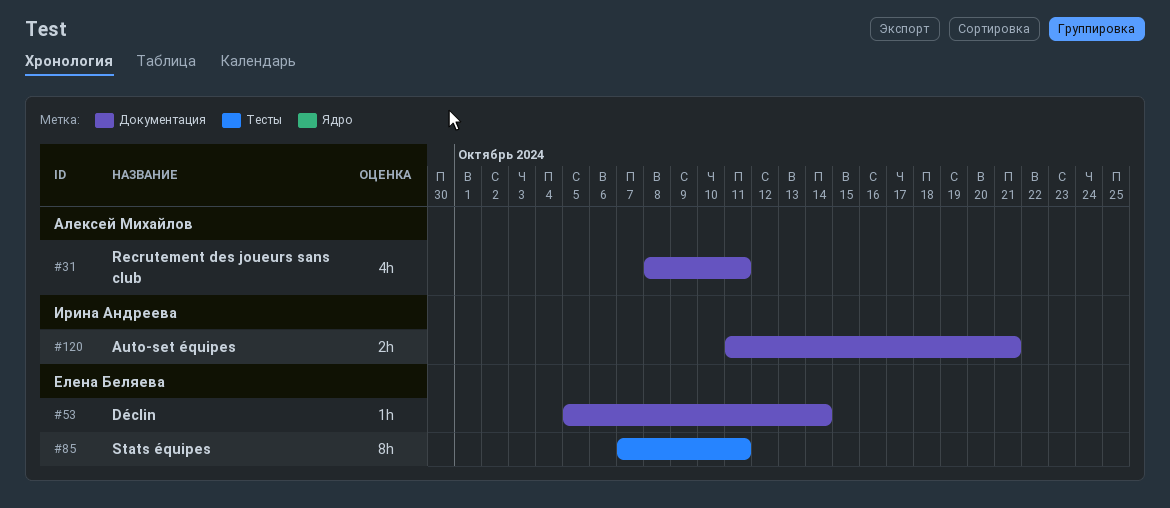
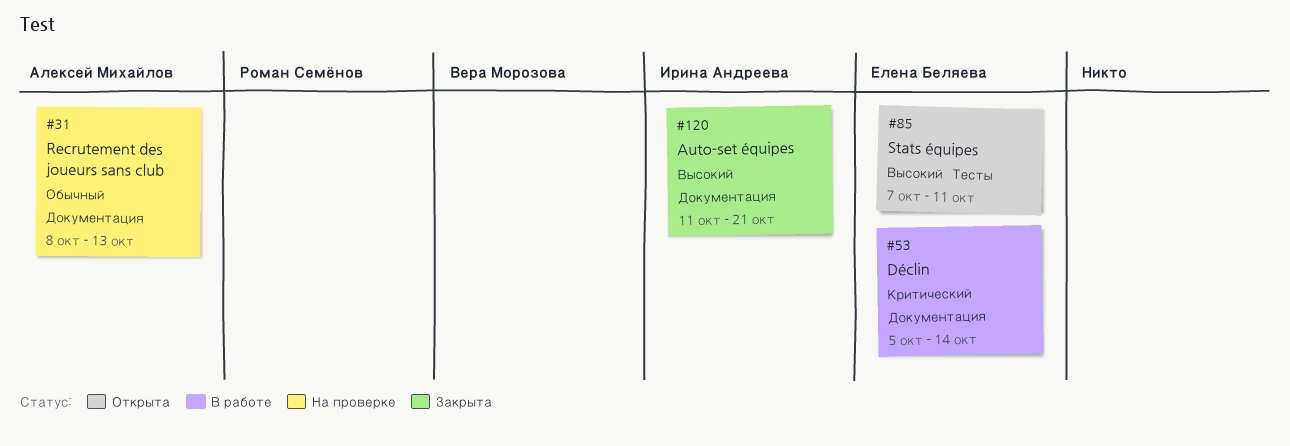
#31, due: Oct 11 -> Oct 13

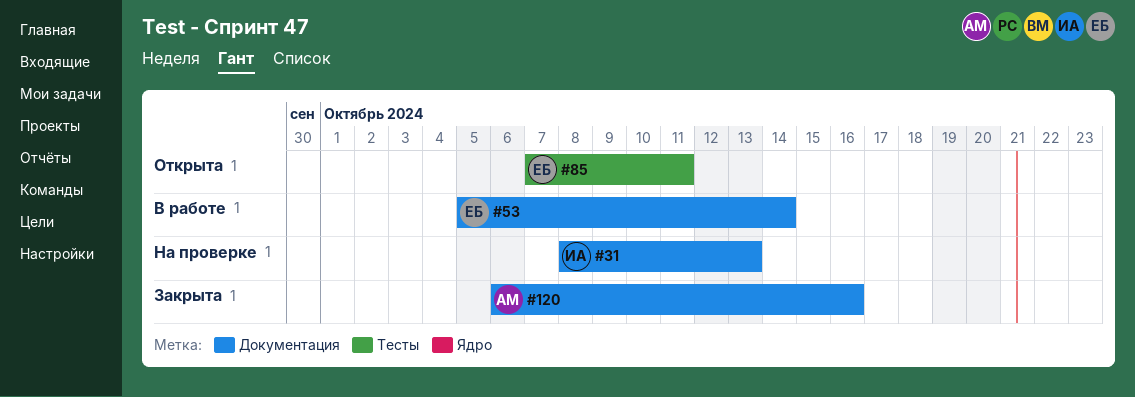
#31, owner: Алексей Михайлов -> Ирина Андреева
#120, owner: Ирина Андреева -> Алексей Михайлов
#120, start: Oct 11 -> Oct 6
#120, due: Oct 21 -> Oct 16

